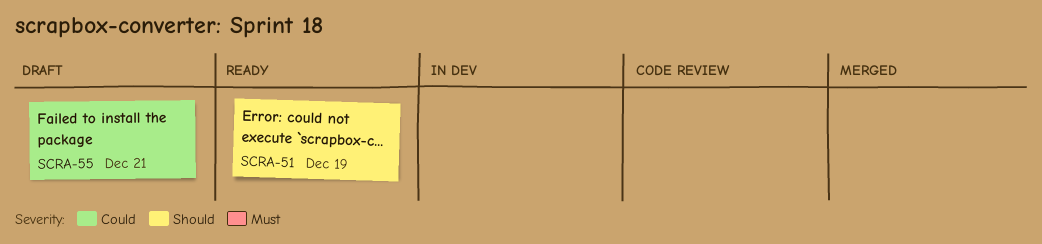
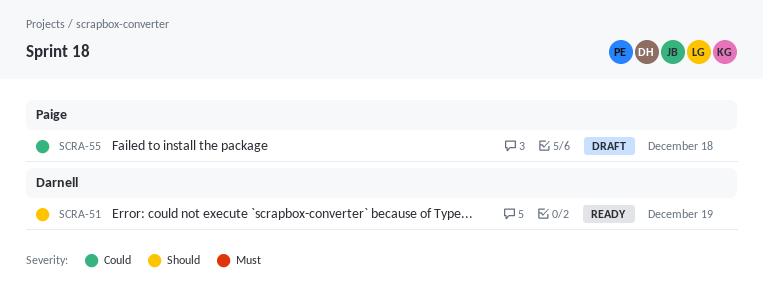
SCRA-55, due: Dec 21 -> Dec 18

